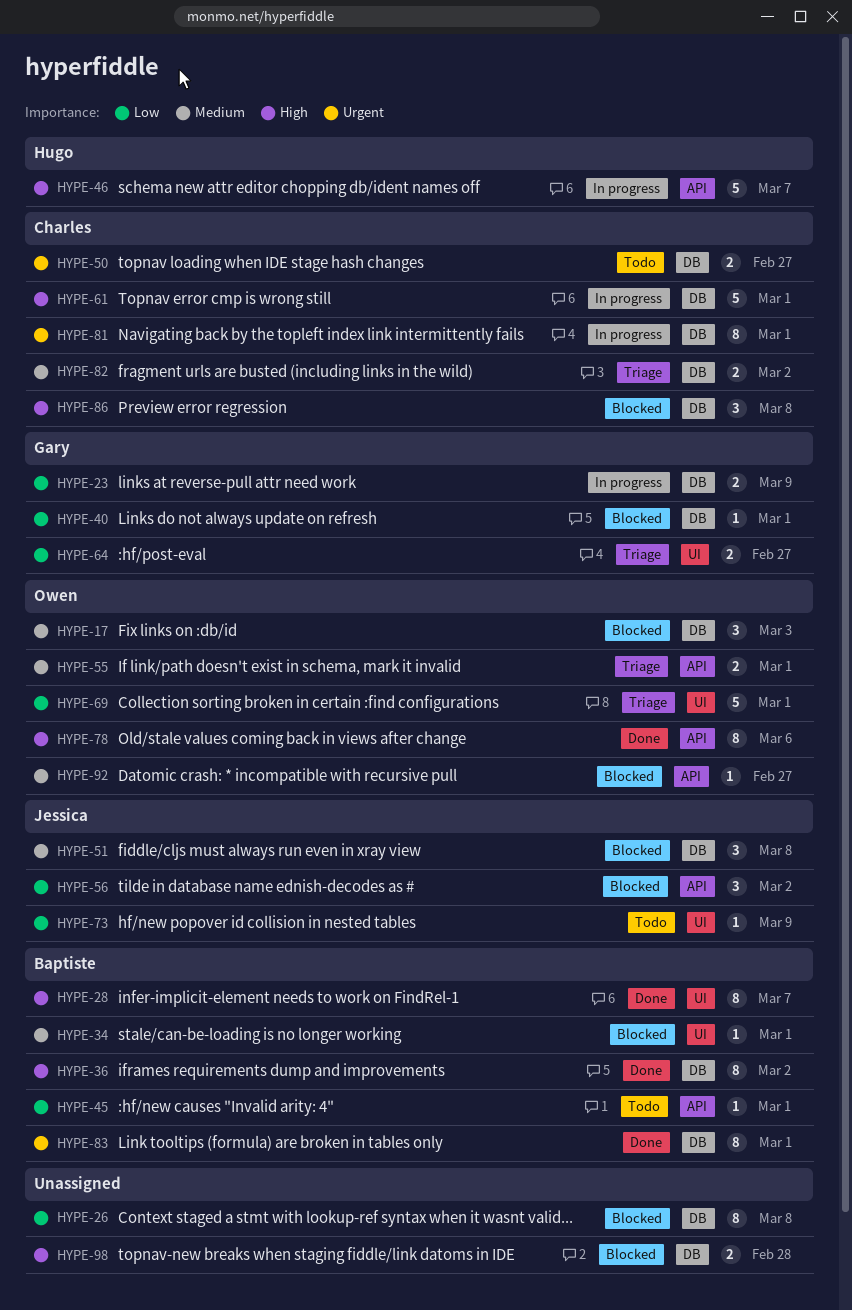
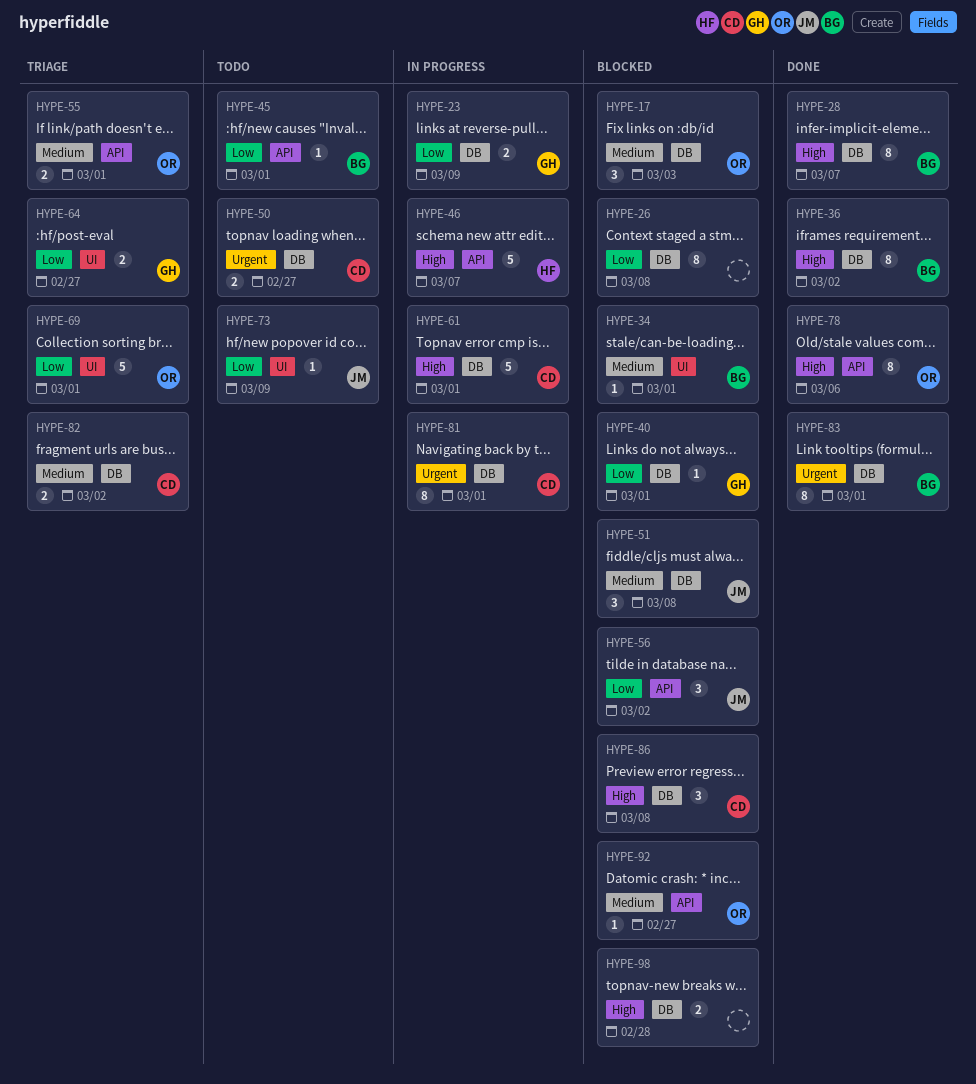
HYPE-28, label: UI -> DB

